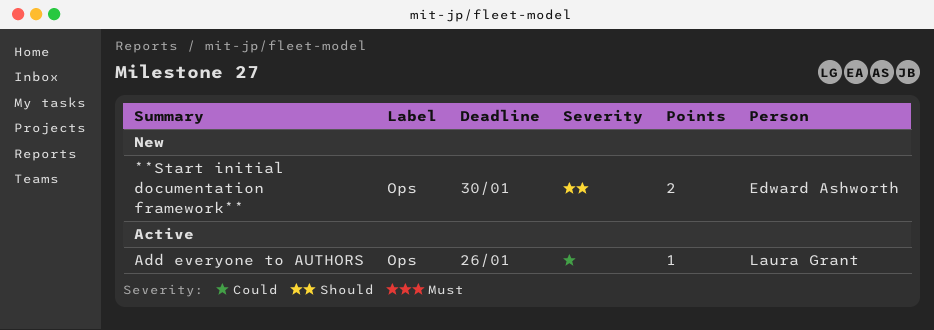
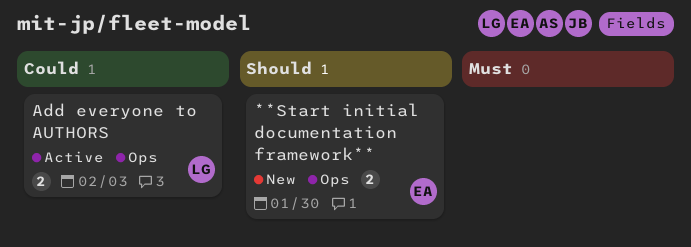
Add everyone to AUTHORS, estimate: 1 -> 2
Add everyone to AUTHORS, due: Jan 26 -> Feb 3

